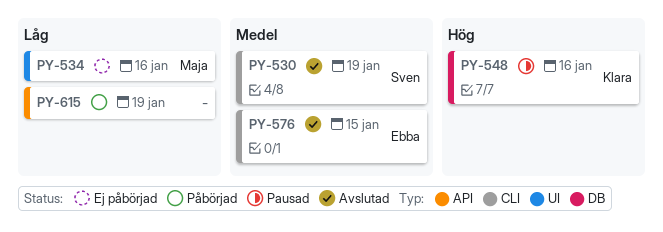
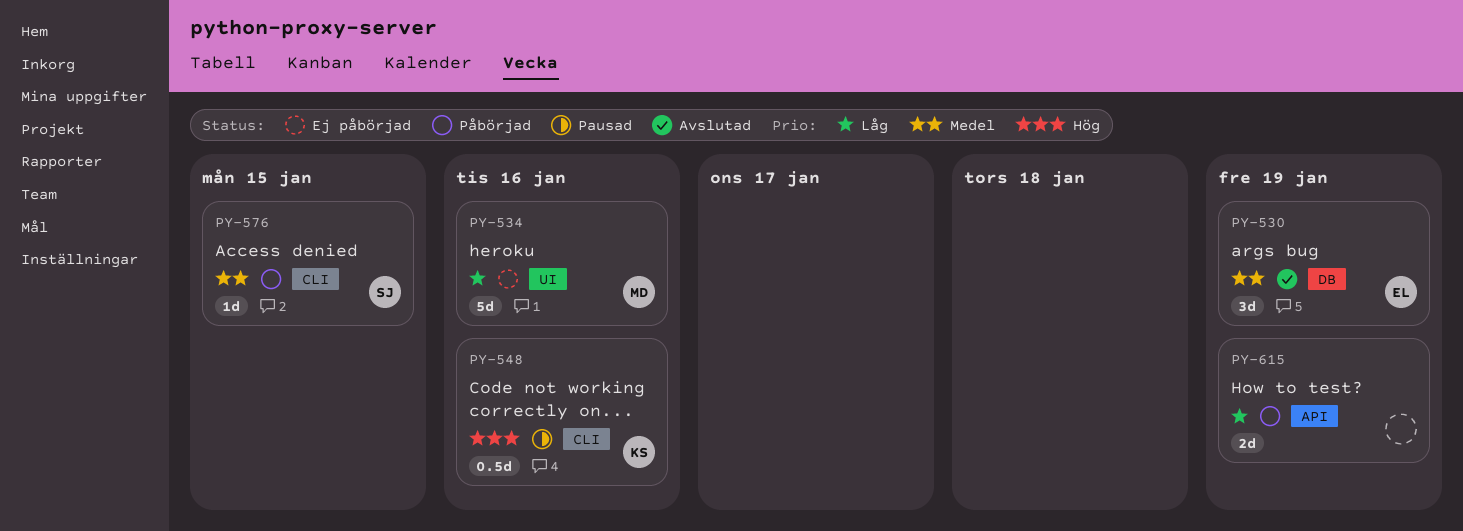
PY-530, owner: Sven -> Ebba
PY-530, label: CLI -> DB
PY-548, label: DB -> CLI
PY-576, status: Avslutad -> Påbörjad
PY-576, owner: Ebba -> Sven

